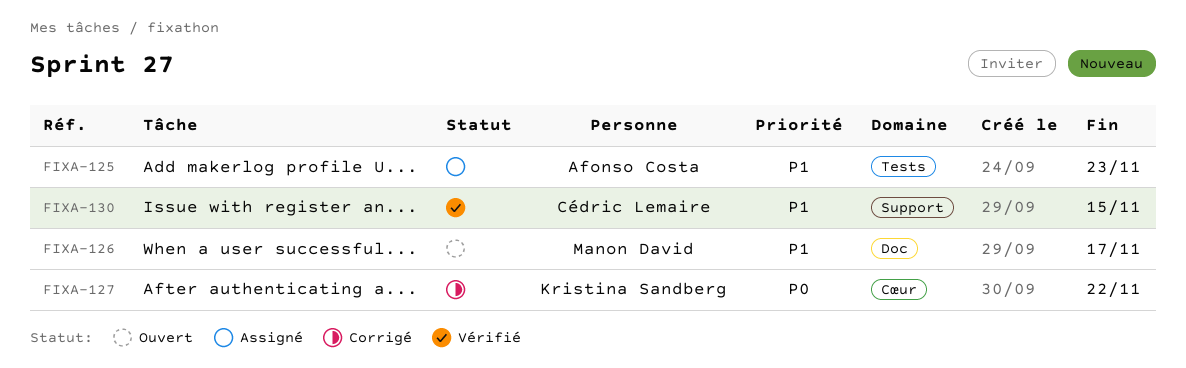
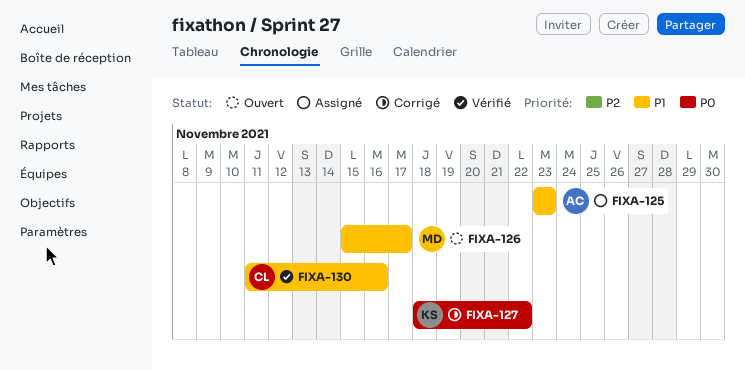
FIXA-130, due: Nov 15 -> Nov 16

